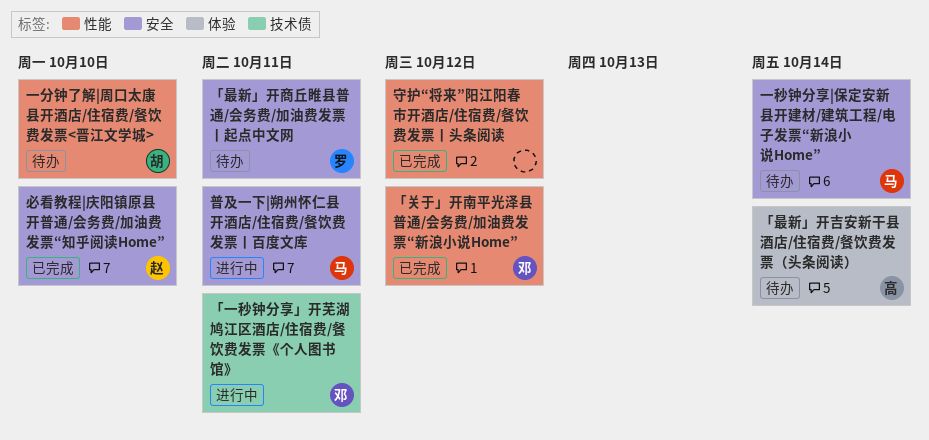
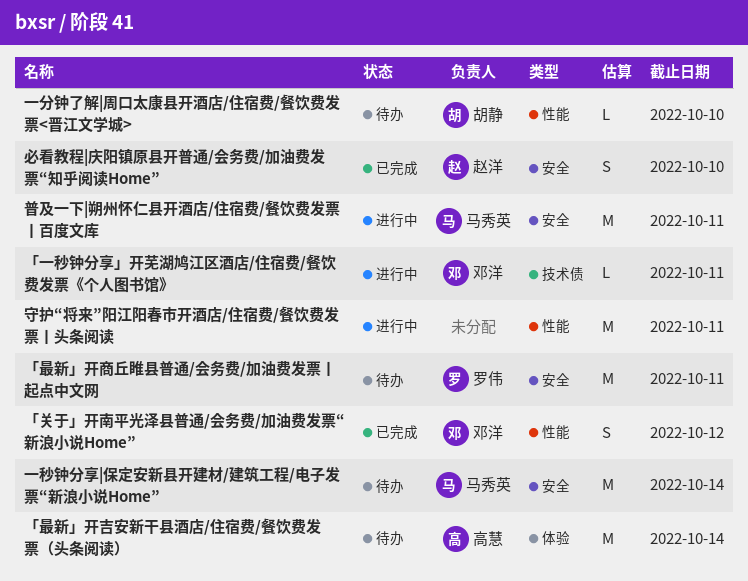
守护“将来”阳江阳春市开酒店/住宿费/餐饮费发票丨头条阅读, status: 已完成 -> 进行中
守护“将来”阳江阳春市开酒店/住宿费/餐饮费发票丨头条阅读, due: Oct 12 -> Oct 11

